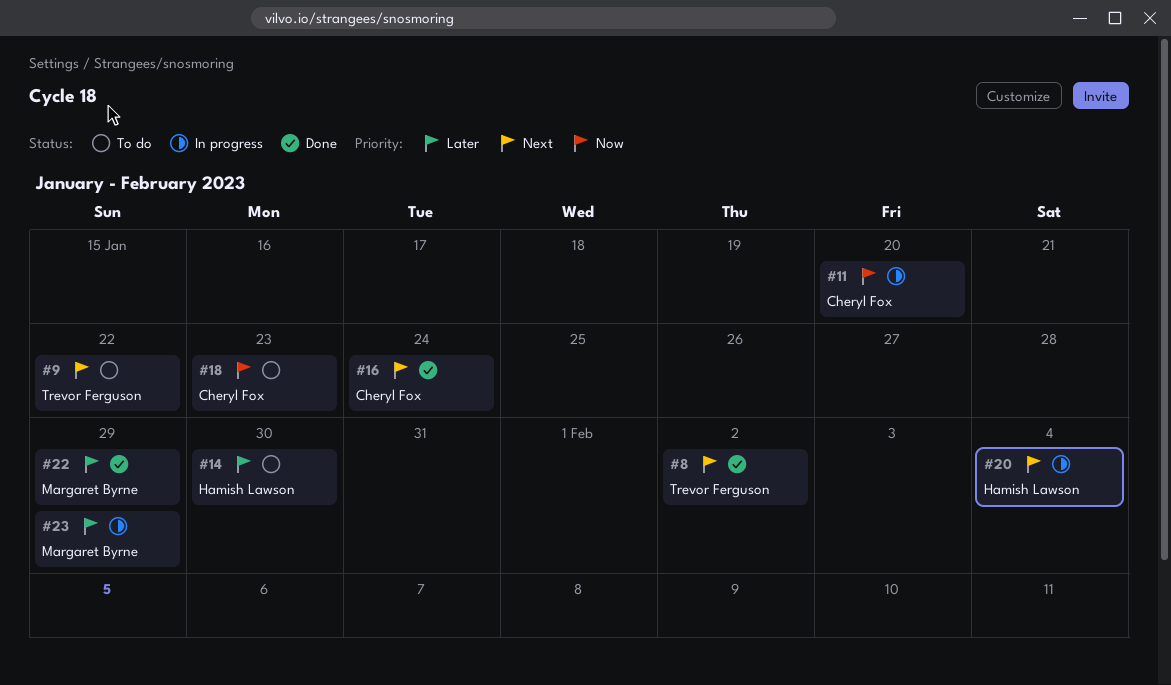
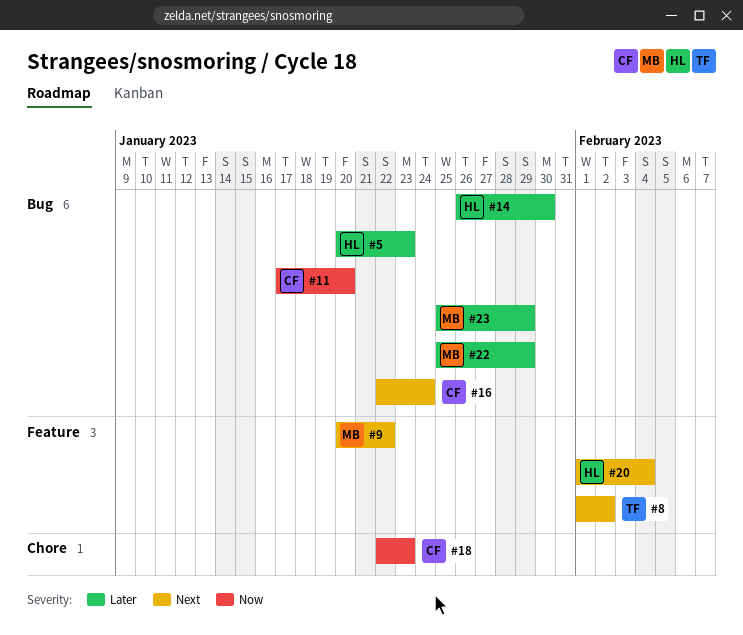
#5: none -> present
#9, owner: Trevor Ferguson -> Margaret Byrne

